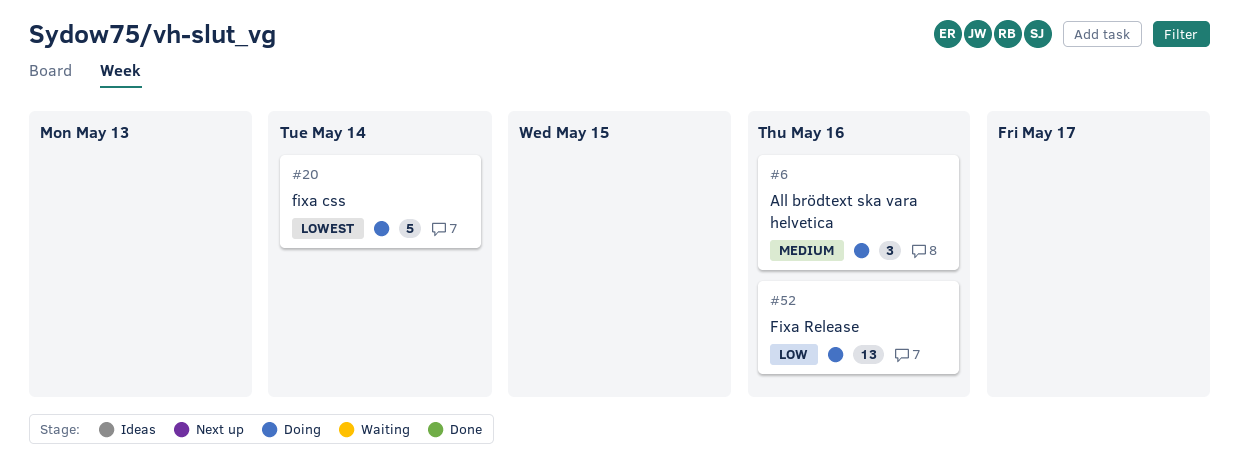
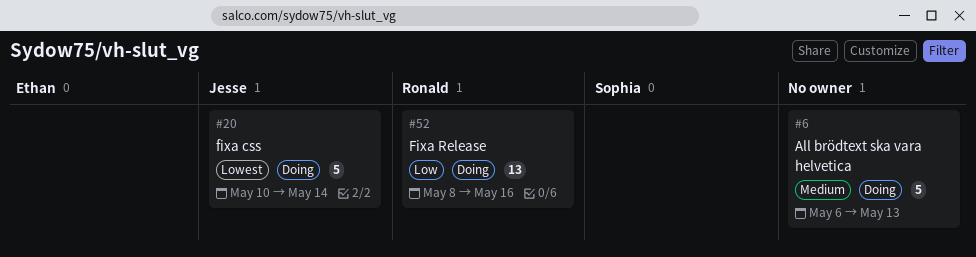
#6, estimate: 3 -> 5
#6, due: May 16 -> May 13

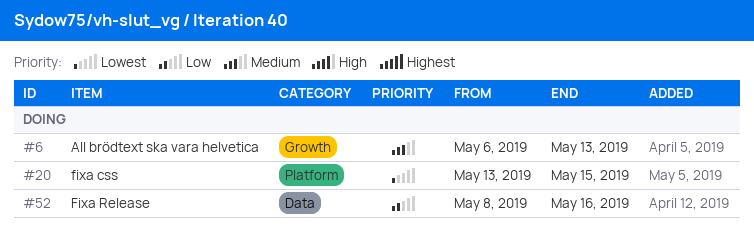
#20, start: May 10 -> May 13
#20, due: May 14 -> May 15

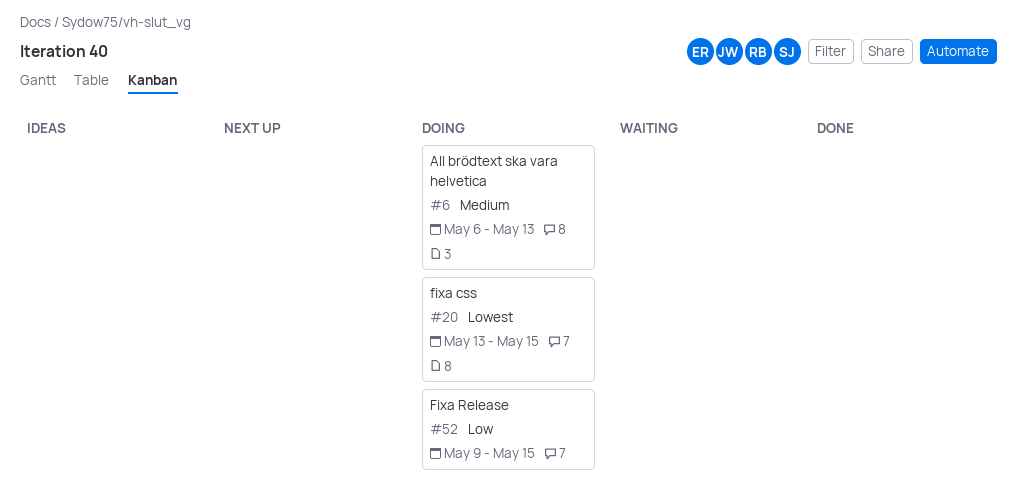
#52, start: May 8 -> May 9
#52, due: May 16 -> May 15

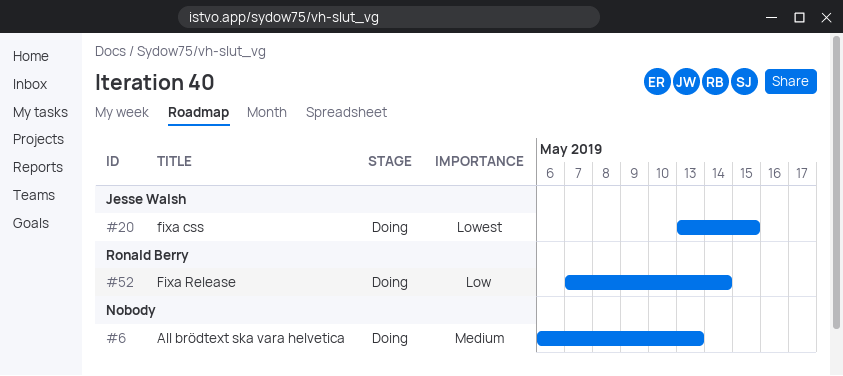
#52, start: May 9 -> May 7
#52, due: May 15 -> May 14

